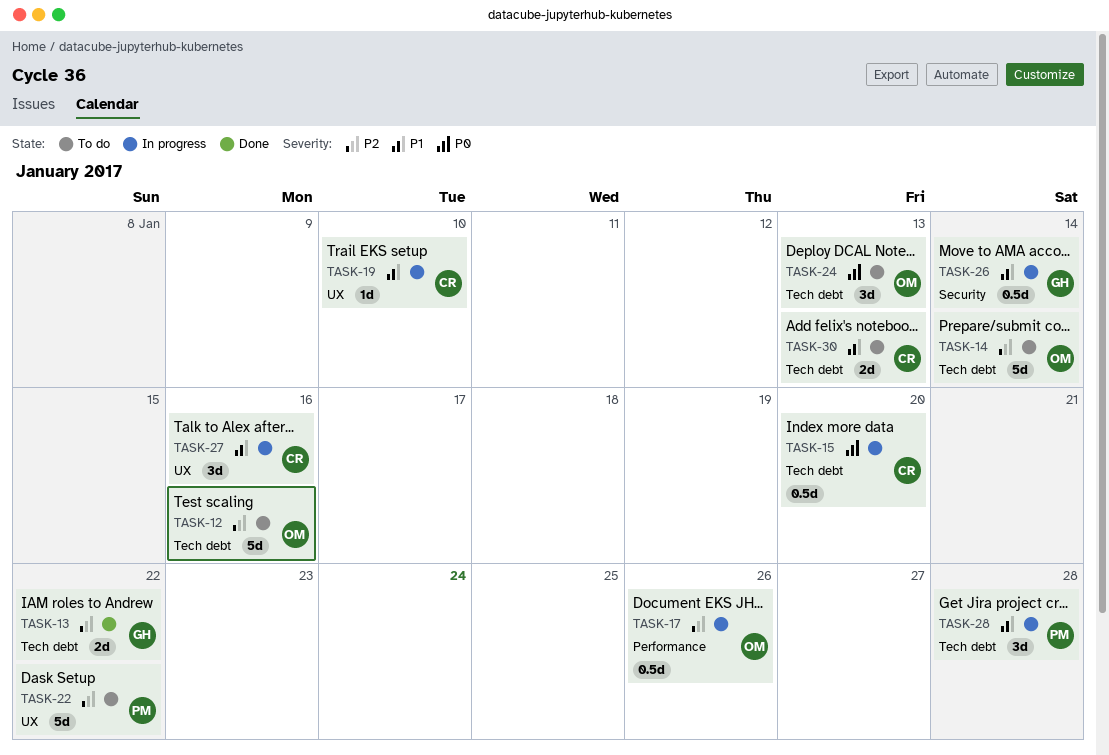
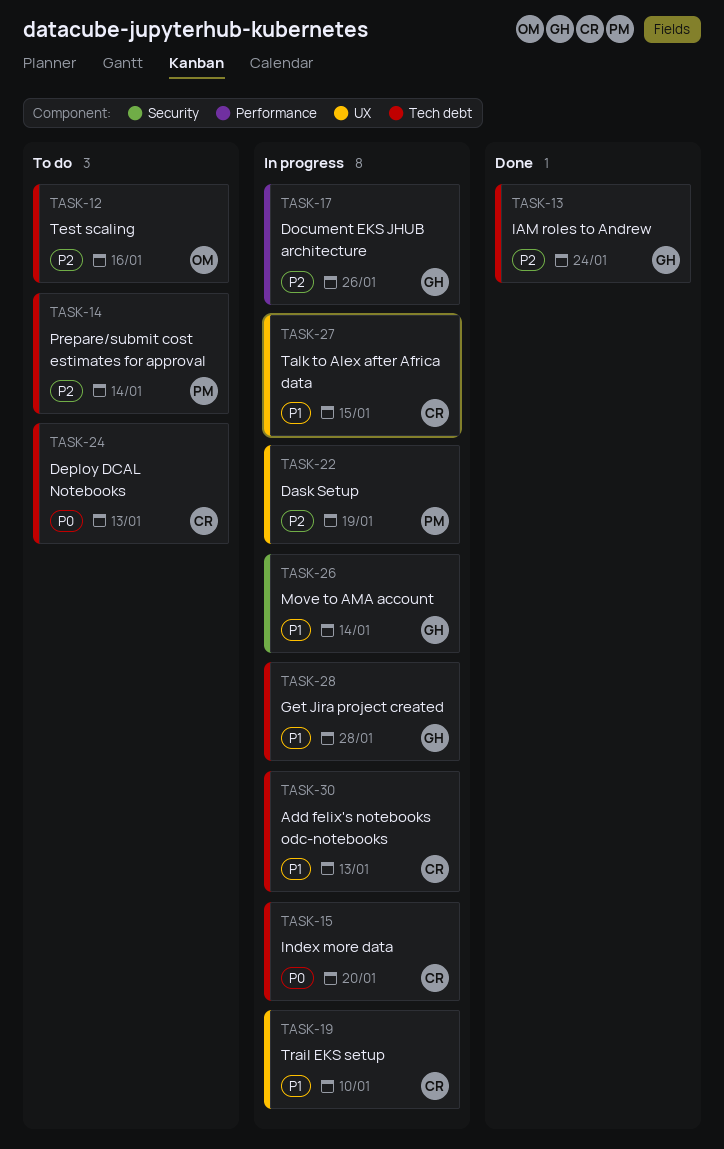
TASK-13, due: Jan 22 -> Jan 24
TASK-14, owner: OM -> PM
TASK-17, owner: OM -> GH
TASK-22, status: To do -> In progress
TASK-22, due: Jan 22 -> Jan 19
TASK-24, owner: OM -> CR
TASK-27, due: Jan 16 -> Jan 15
TASK-28, owner: PM -> GH
TASK-30, status: To do -> In progress

